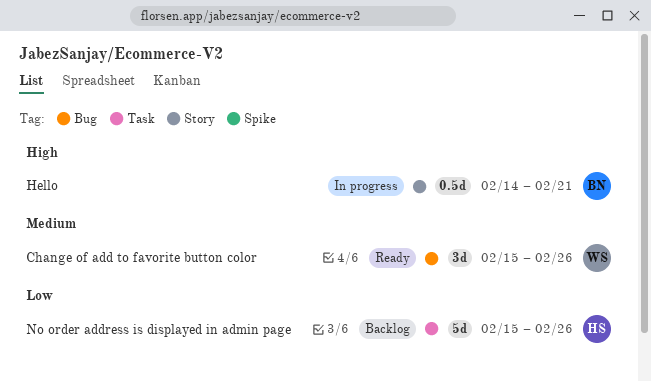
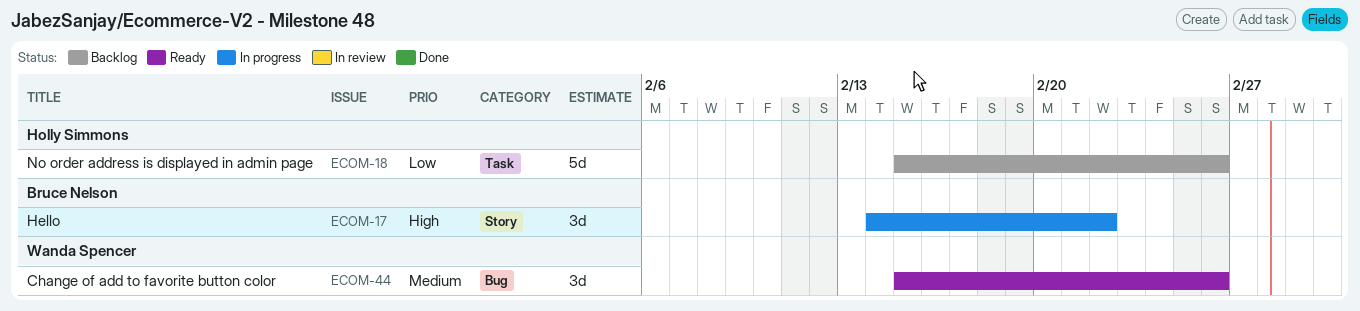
Hello, estimate: 0.5d -> 3d
Hello, due: Feb 21 -> Feb 22

